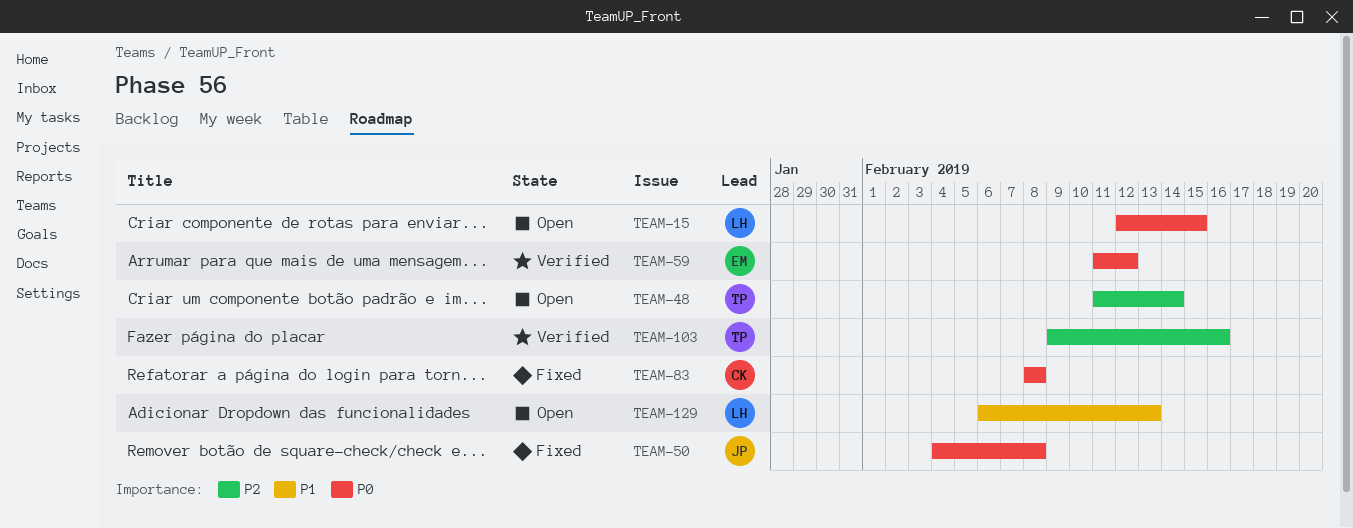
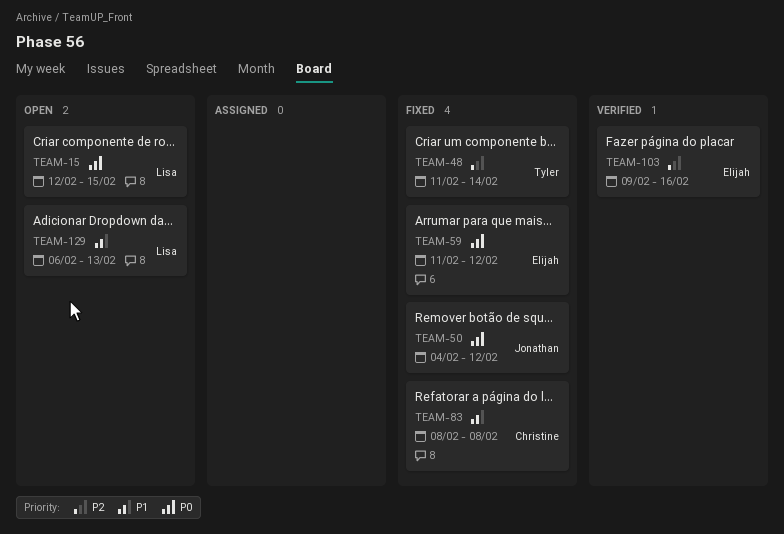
TEAM-48, status: Open -> Fixed
TEAM-50, due: Feb 8 -> Feb 12
TEAM-59, status: Verified -> Fixed
TEAM-83, priority: P0 -> P1
TEAM-103, owner: Tyler -> Elijah

